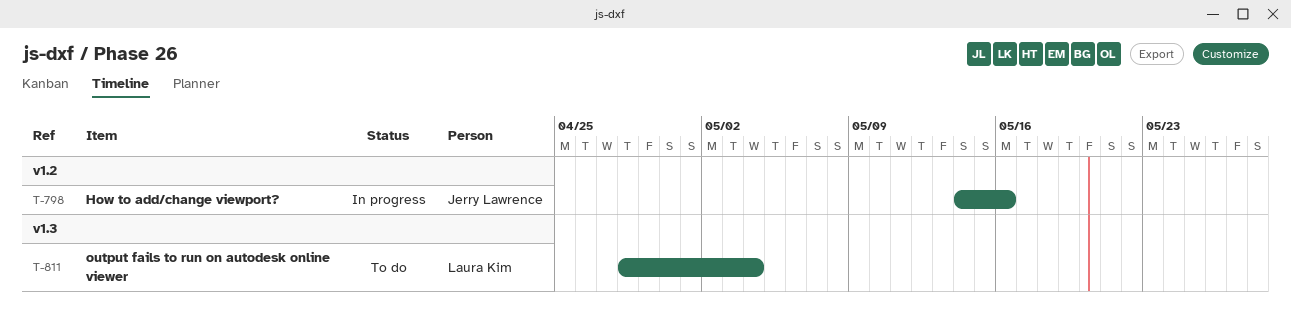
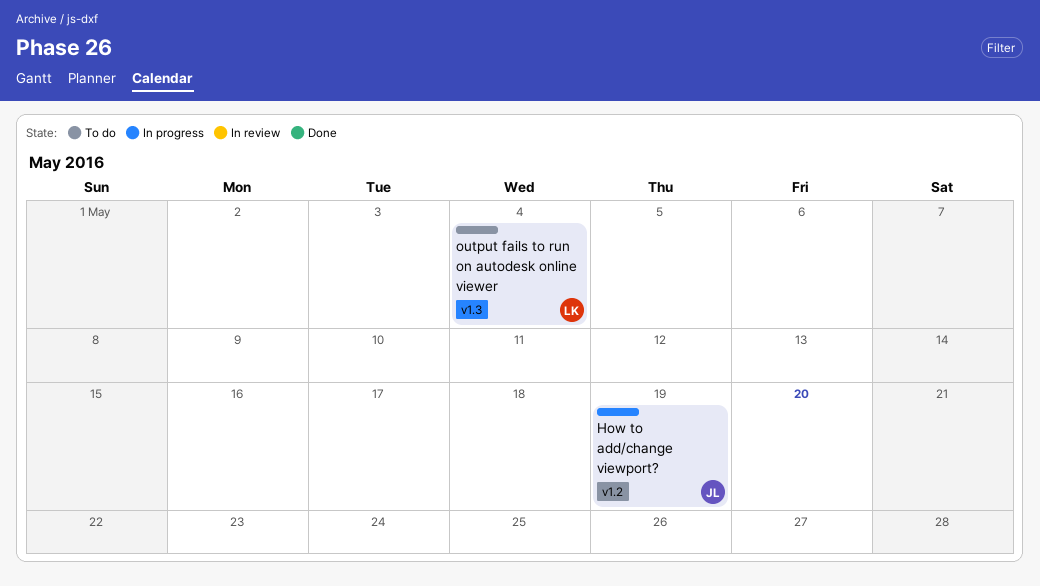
How to add/change viewport?, due: May 16 -> May 19

